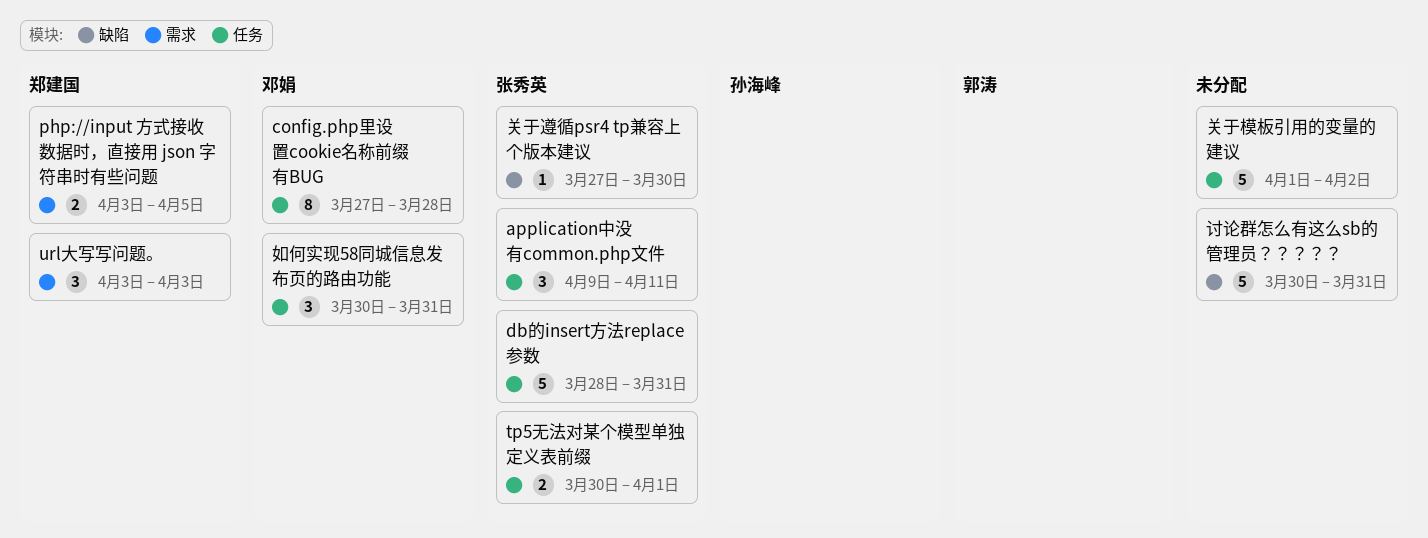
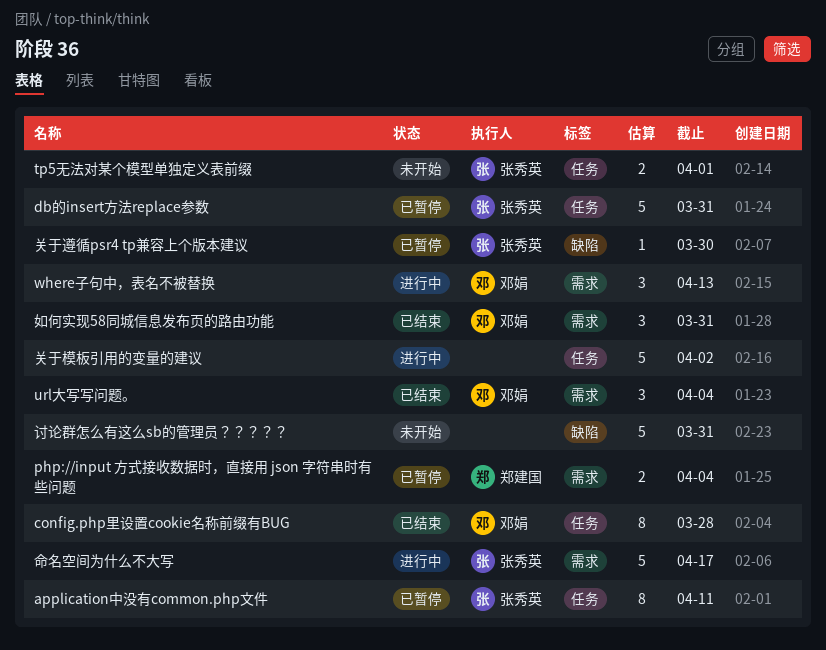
application中没有common.php文件, estimate: 3 -> 8
php://input 方式接收数据时，直接用 json 字符串时有些问题, due: Apr 5 -> Apr 4
url大写写问题。, owner: 郑建国 -> 邓娟
url大写写问题。, due: Apr 3 -> Apr 4
where子句中，表名不被替换: none -> present
命名空间为什么不大写: none -> present
如何实现58同城信息发布页的路由功能, label: 任务 -> 需求

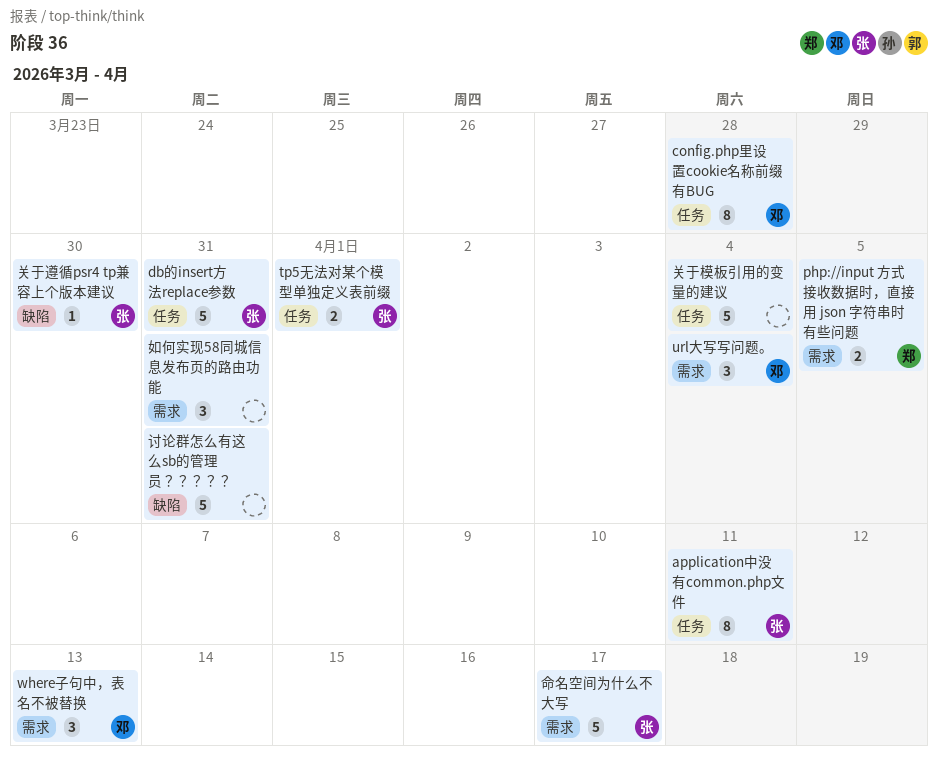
php://input 方式接收数据时，直接用 json 字符串时有些问题, due: Apr 4 -> Apr 5
关于模板引用的变量的建议, due: Apr 2 -> Apr 4
如何实现58同城信息发布页的路由功能, owner: 邓娟 -> none

